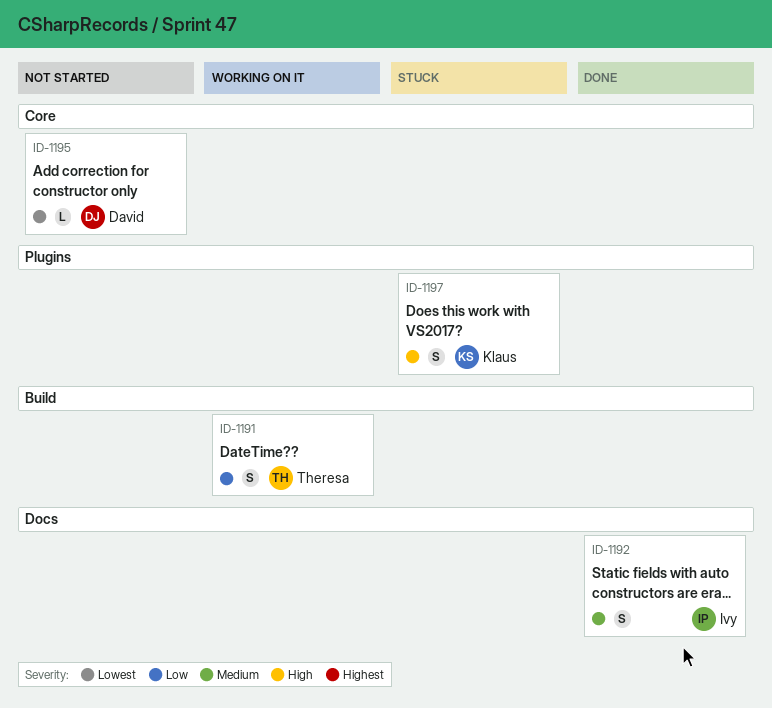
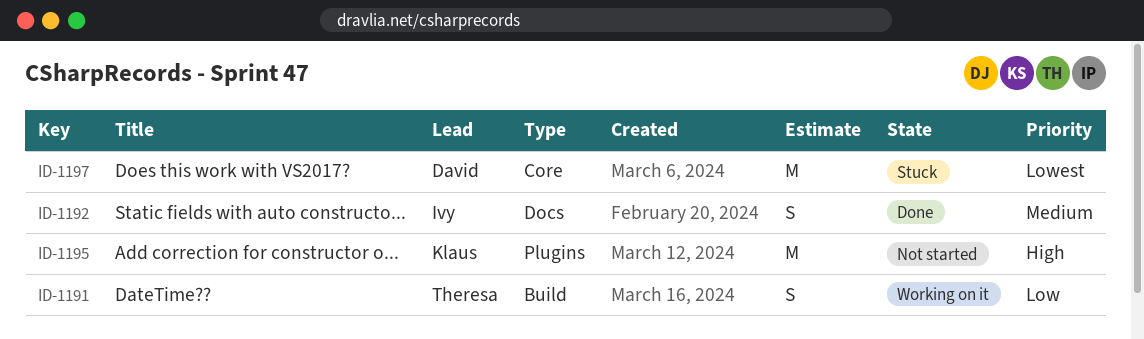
ID-1195, owner: David -> Klaus
ID-1195, priority: Lowest -> High
ID-1195, label: Core -> Plugins
ID-1195, estimate: L -> M
ID-1197, owner: Klaus -> David
ID-1197, priority: High -> Lowest
ID-1197, label: Plugins -> Core
ID-1197, estimate: S -> M

